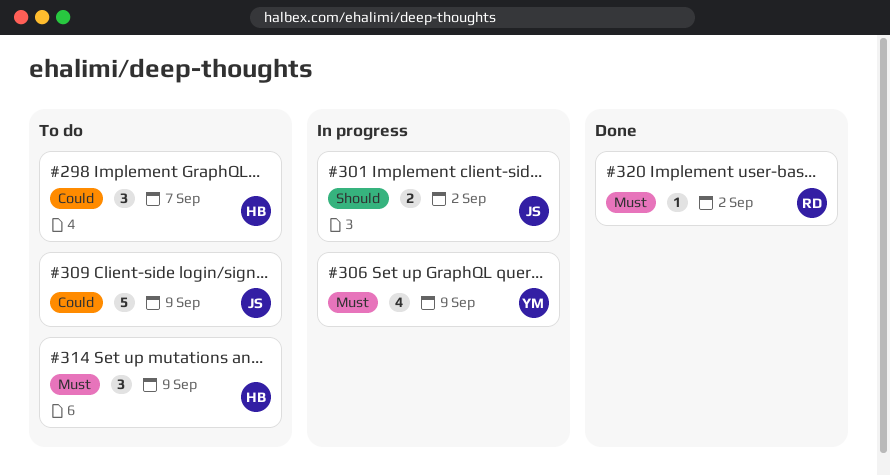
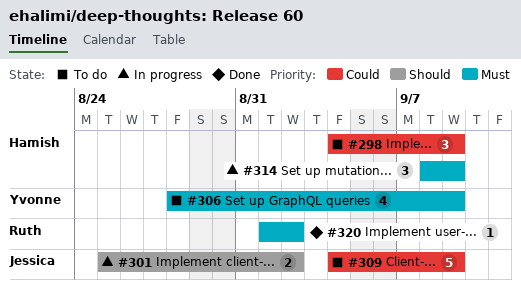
#298, due: Sep 7 -> Sep 9
#306, status: In progress -> To do
#314, status: To do -> In progress

